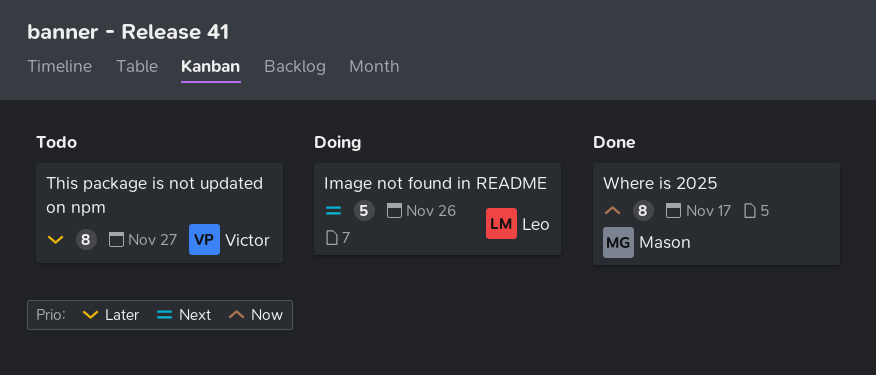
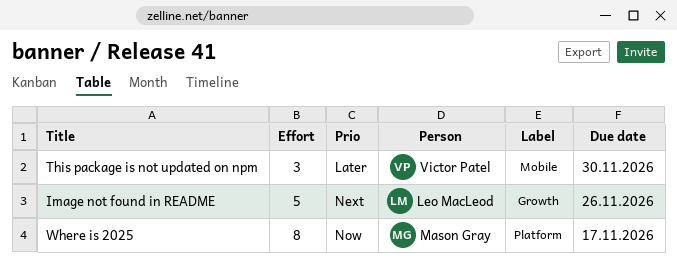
This package is not updated on npm, estimate: 8 -> 3
This package is not updated on npm, due: Nov 27 -> Nov 30

